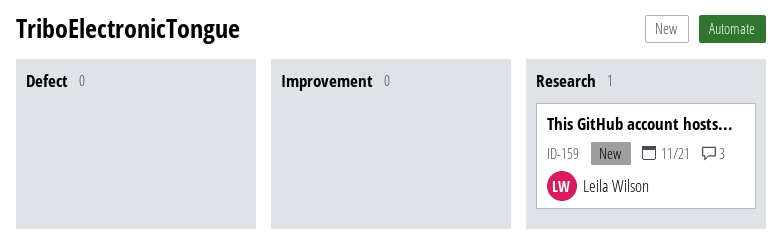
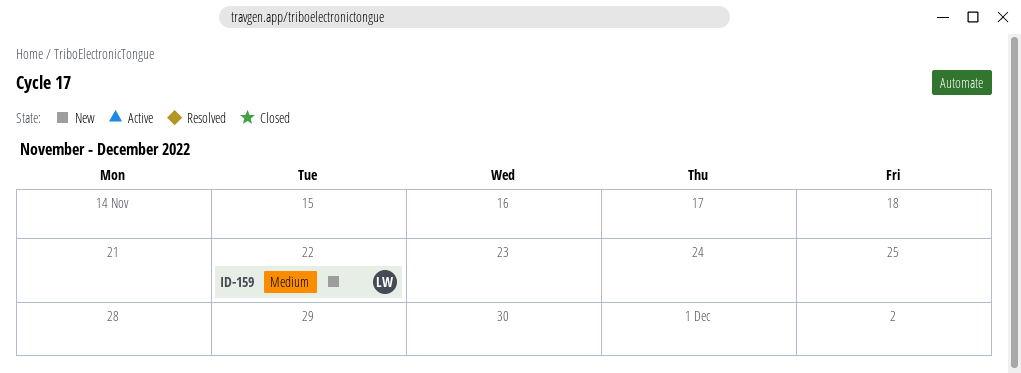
ID-159, due: Nov 21 -> Nov 22

